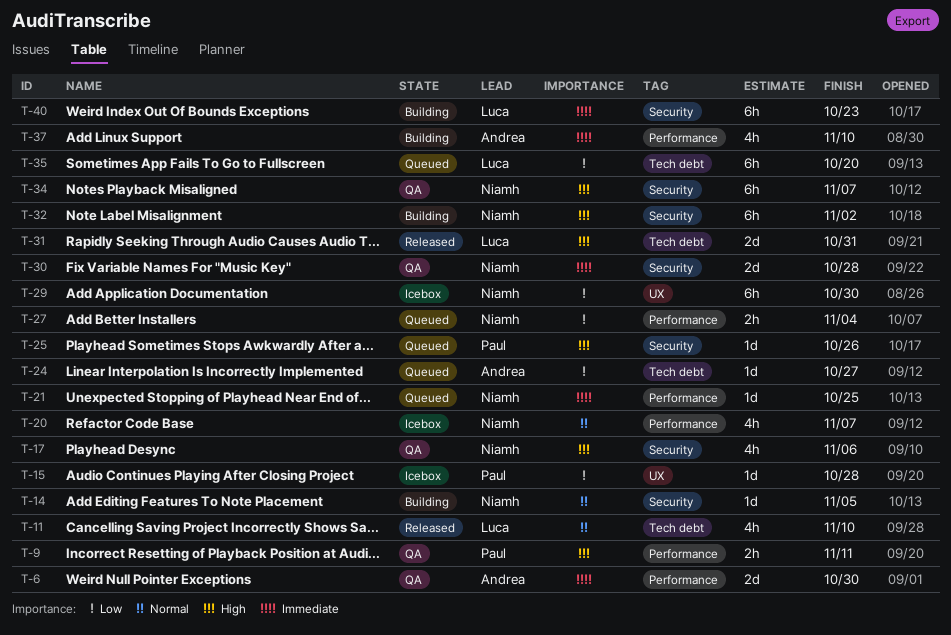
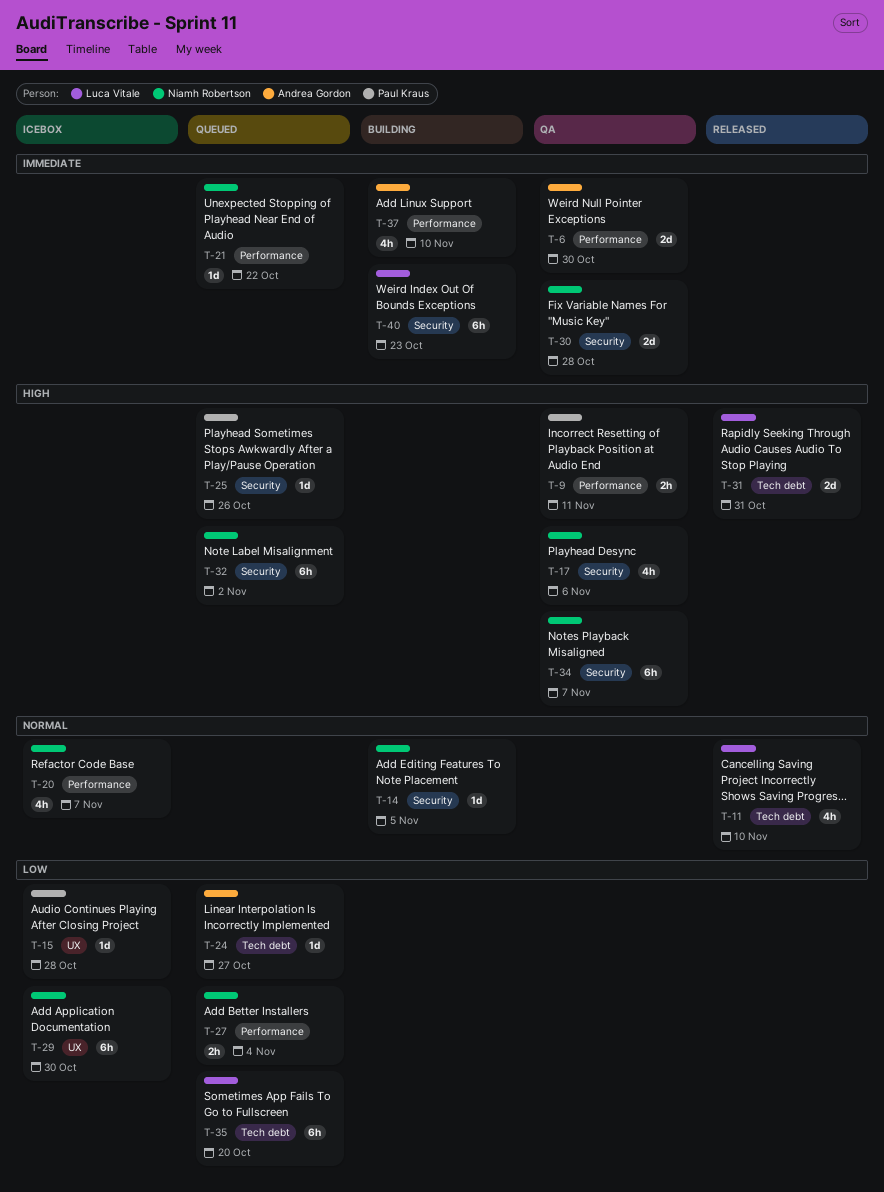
T-21, due: Oct 25 -> Oct 22
T-32, status: Building -> Queued

